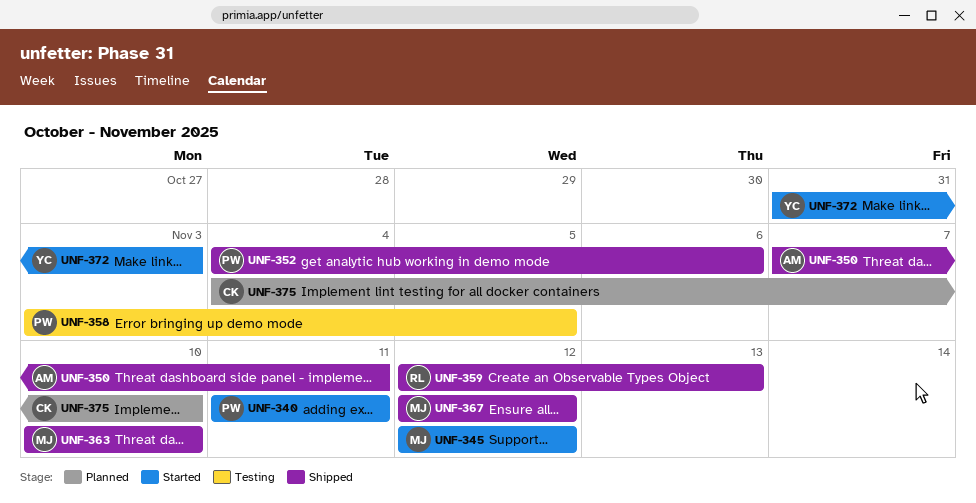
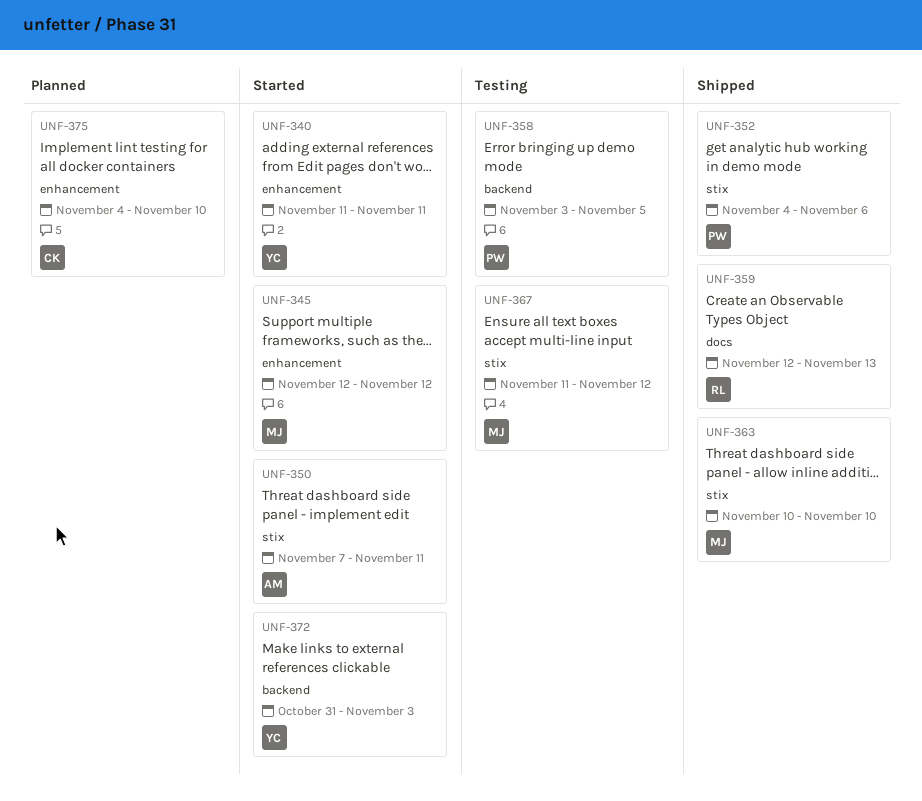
UNF-340, owner: PW -> YC
UNF-350, status: Shipped -> Started
UNF-367, status: Shipped -> Testing
UNF-367, start: Nov 12 -> Nov 11

